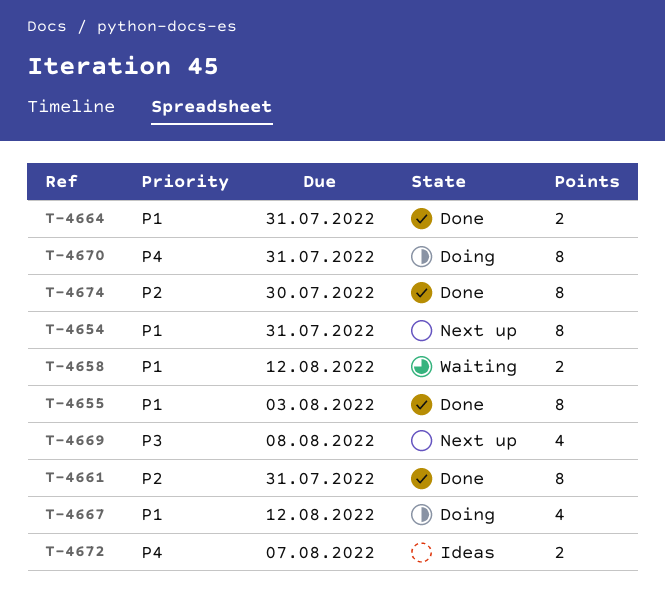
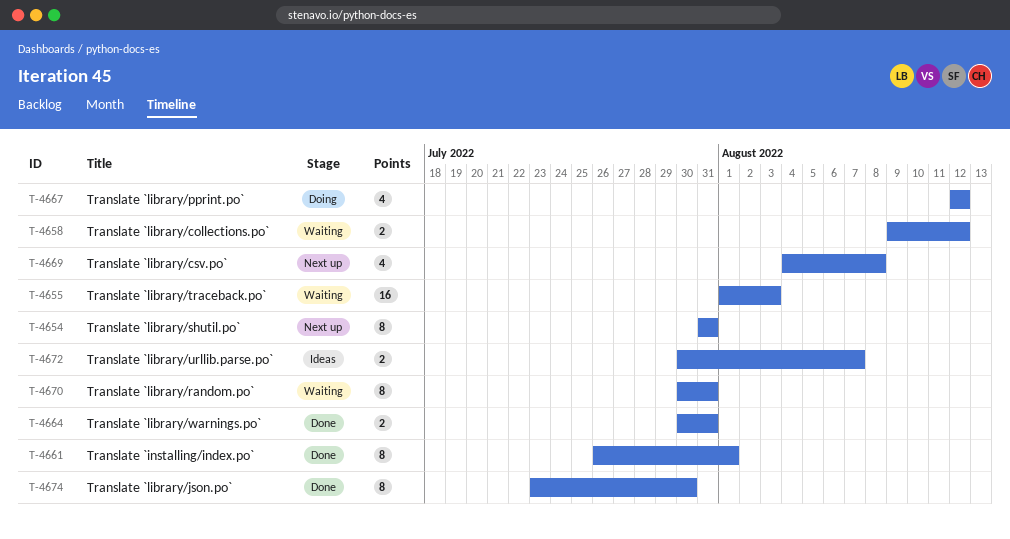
T-4655, status: Done -> Waiting
T-4655, estimate: 8 -> 16
T-4661, due: Jul 31 -> Aug 1
T-4670, status: Doing -> Waiting

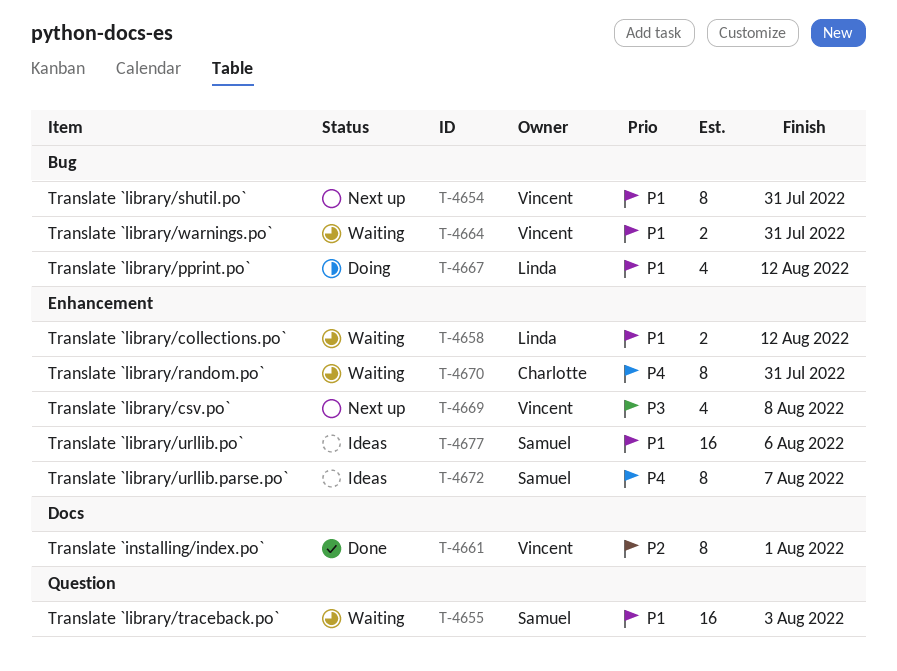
T-4664, status: Done -> Waiting
T-4672, estimate: 2 -> 8
T-4674: present -> none
T-4677: none -> present

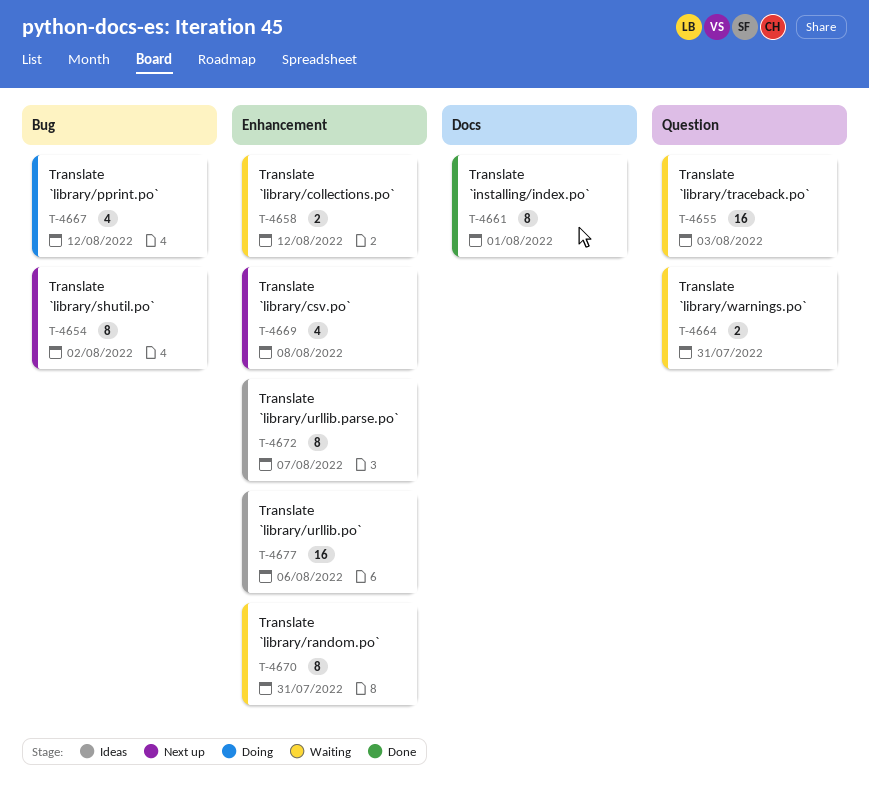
T-4654, due: Jul 31 -> Aug 2
T-4664, label: Bug -> Question

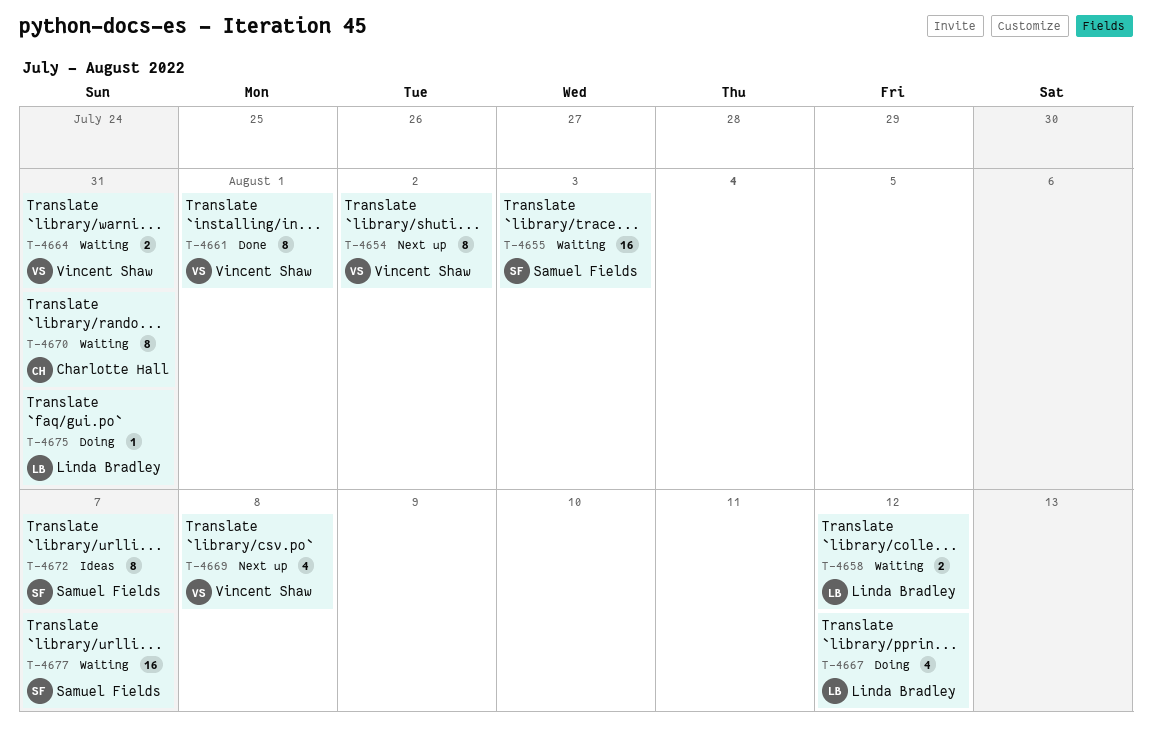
T-4675: none -> present
T-4677, status: Ideas -> Waiting
T-4677, due: Aug 6 -> Aug 7

